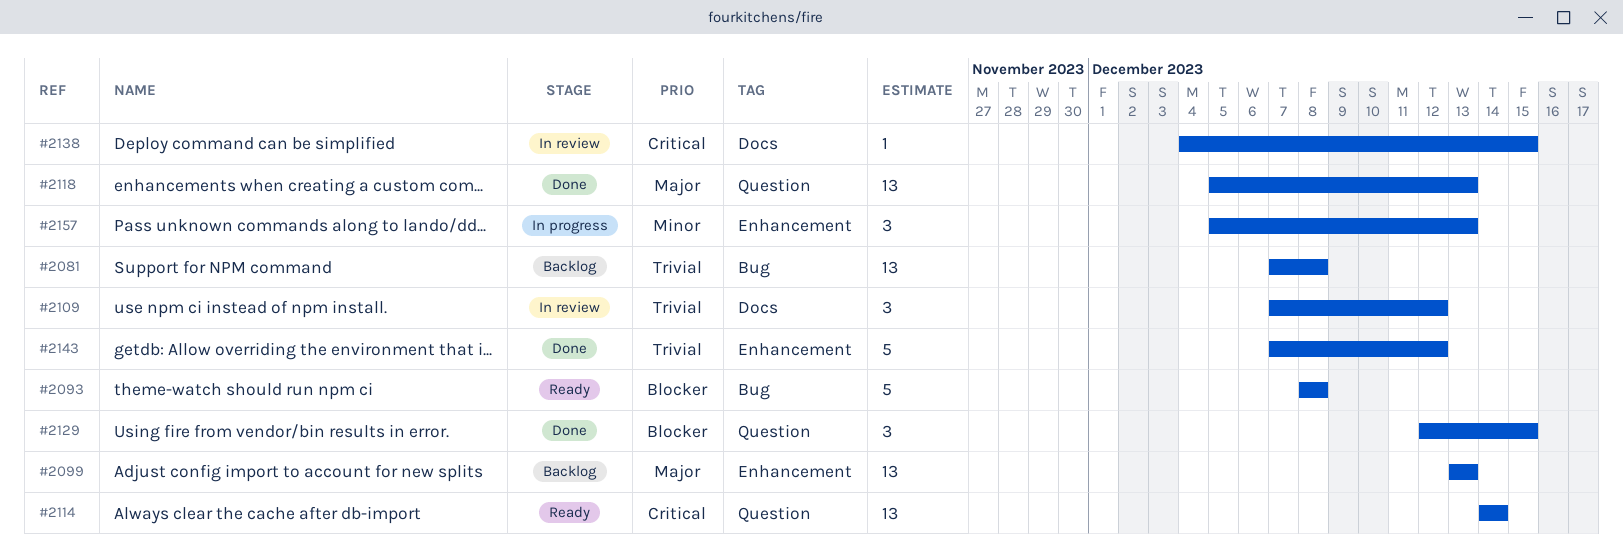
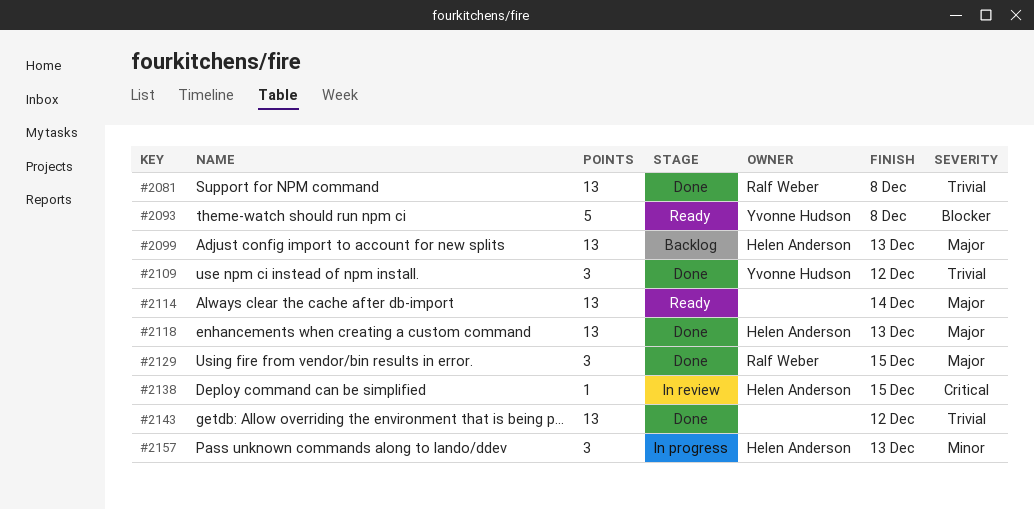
#2081, status: Backlog -> Done
#2109, status: In review -> Done
#2114, priority: Critical -> Major
#2129, priority: Blocker -> Major
#2143, estimate: 5 -> 13

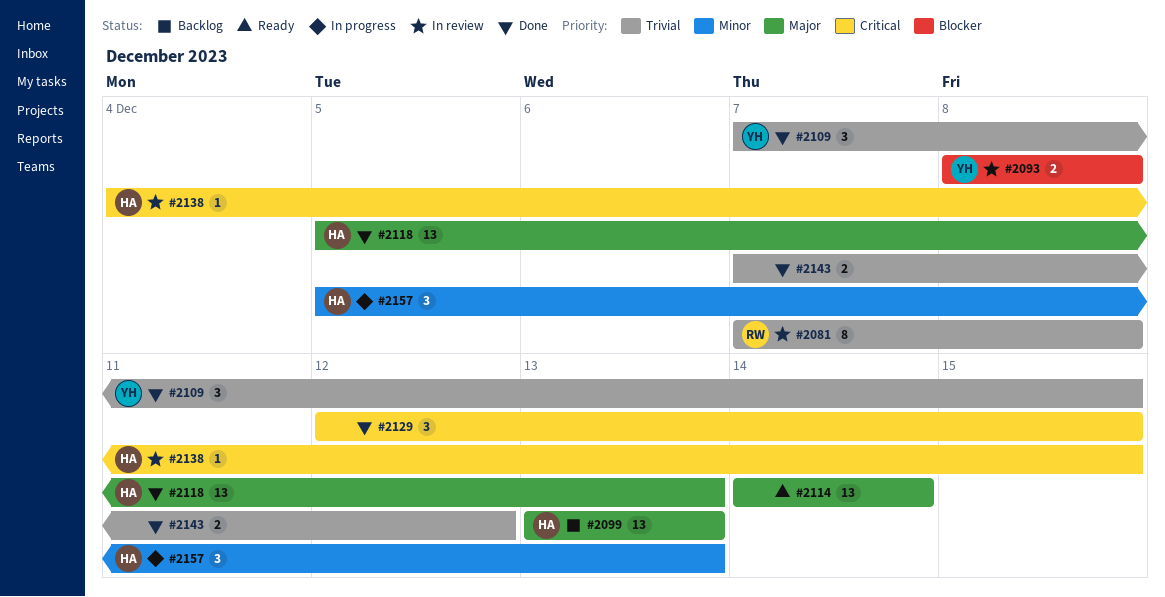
#2081, status: Done -> In review
#2081, estimate: 13 -> 8
#2093, status: Ready -> In review
#2093, estimate: 5 -> 2
#2109, due: Dec 12 -> Dec 15
#2129, owner: Ralf Weber -> none
#2129, priority: Major -> Critical
#2143, estimate: 13 -> 2

